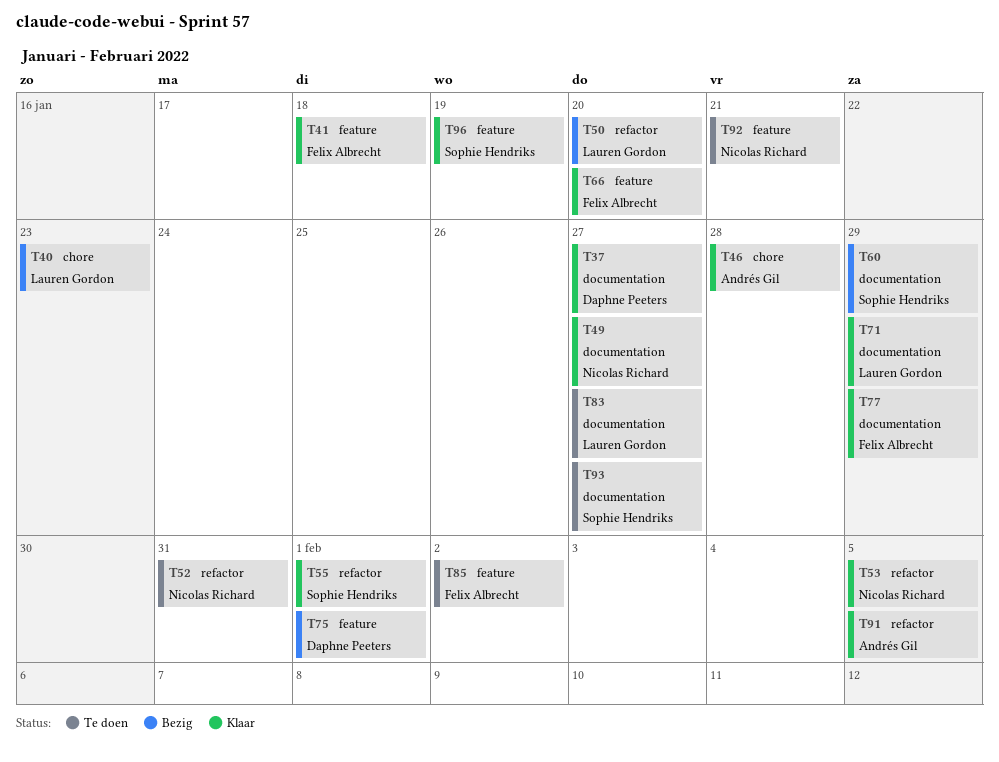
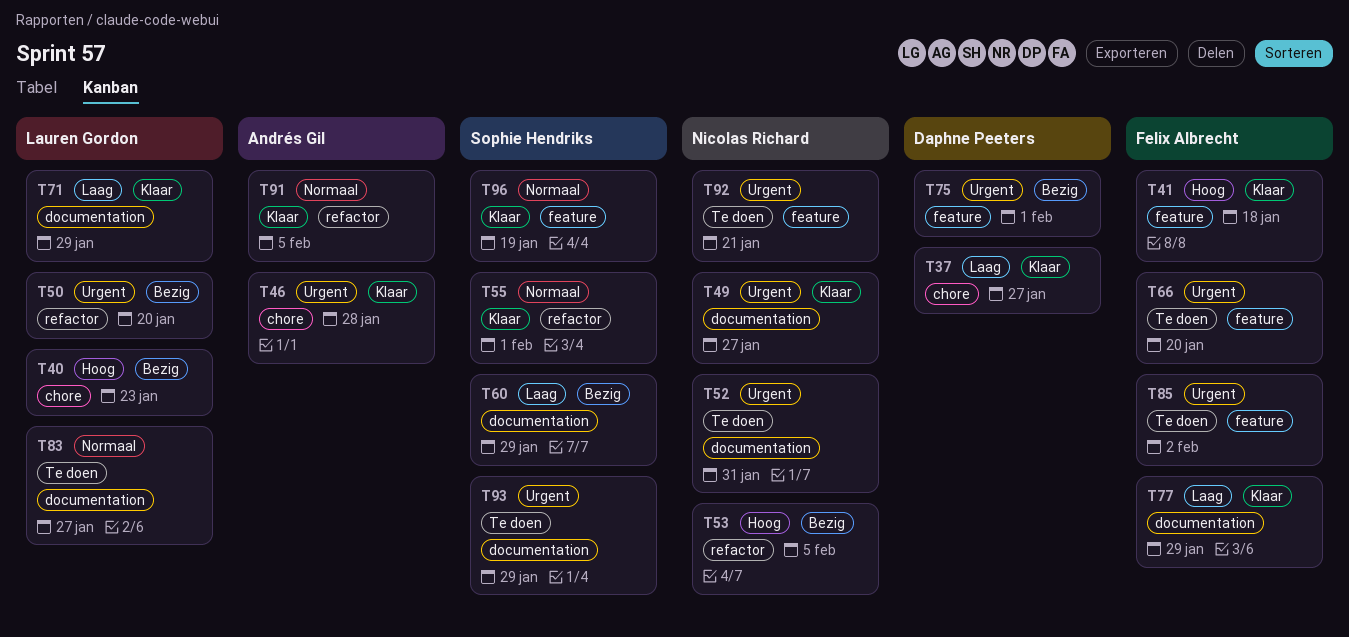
T37, label: documentation -> chore
T52, label: refactor -> documentation
T53, status: Klaar -> Bezig
T66, status: Klaar -> Te doen
T93, due: Jan 27 -> Jan 29

